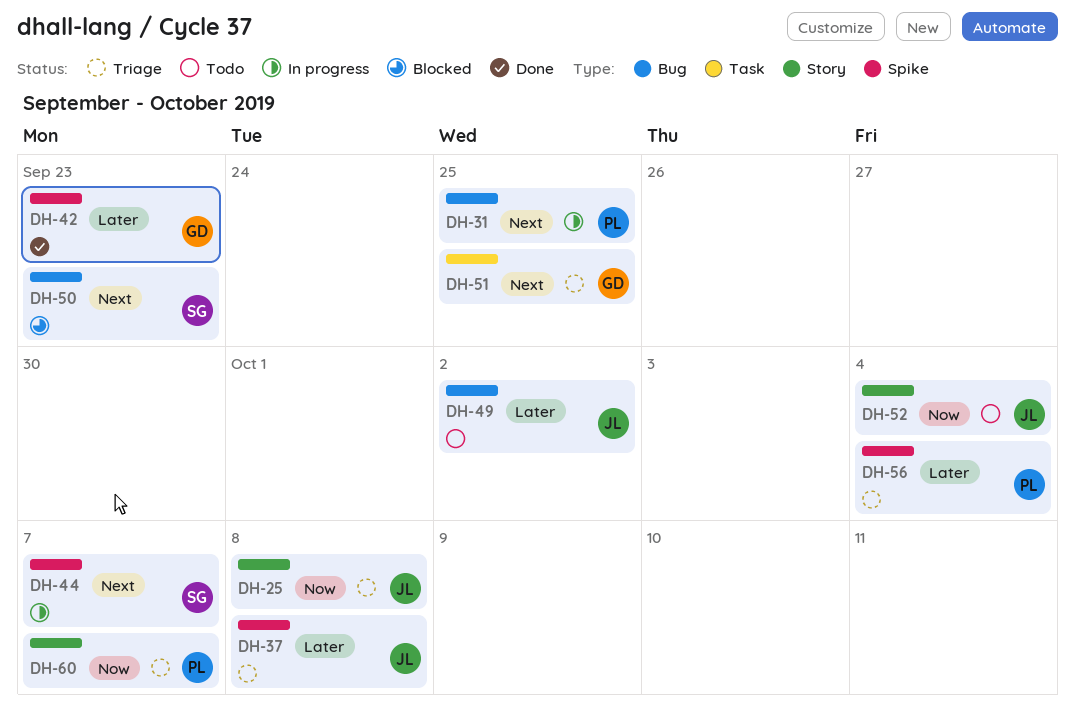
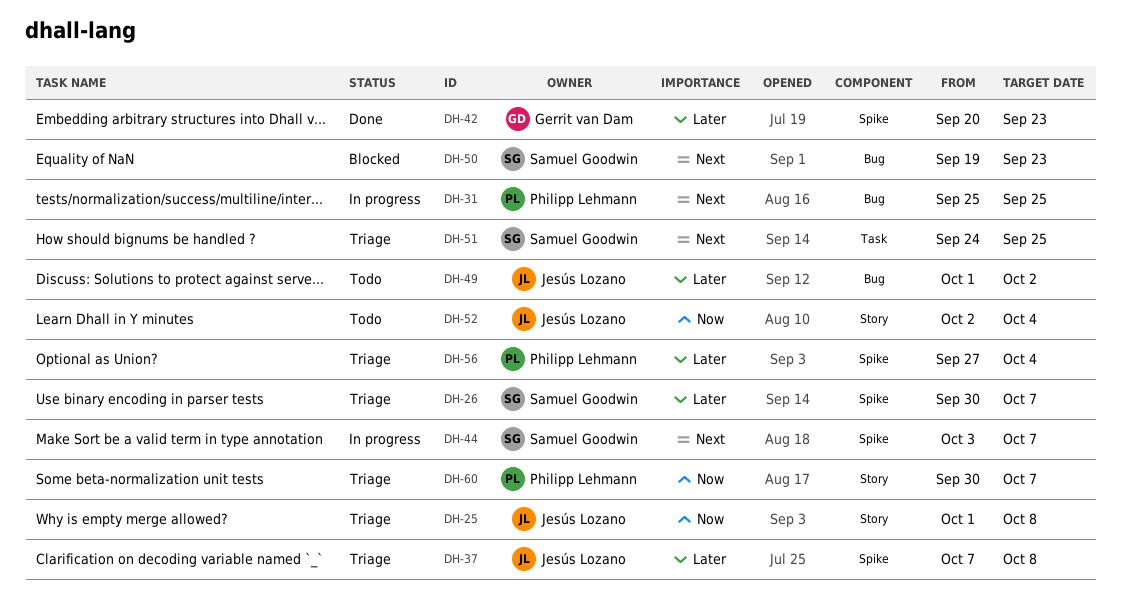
DH-26: none -> present
DH-51, owner: Gerrit van Dam -> Samuel Goodwin

